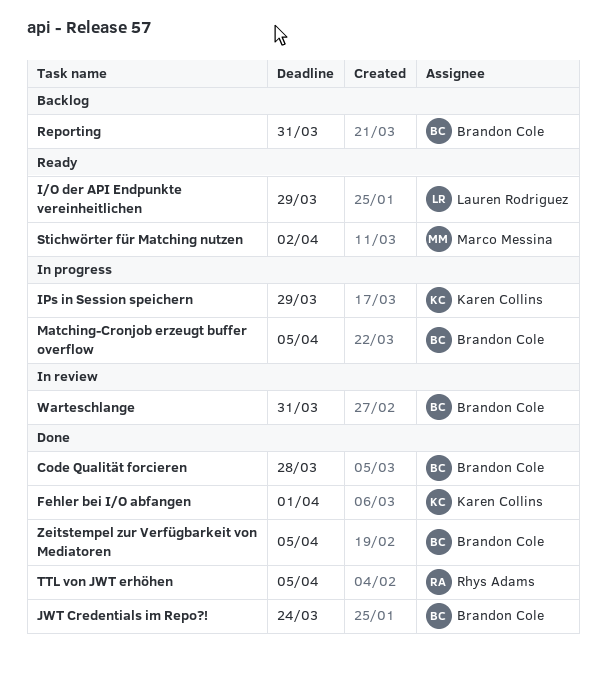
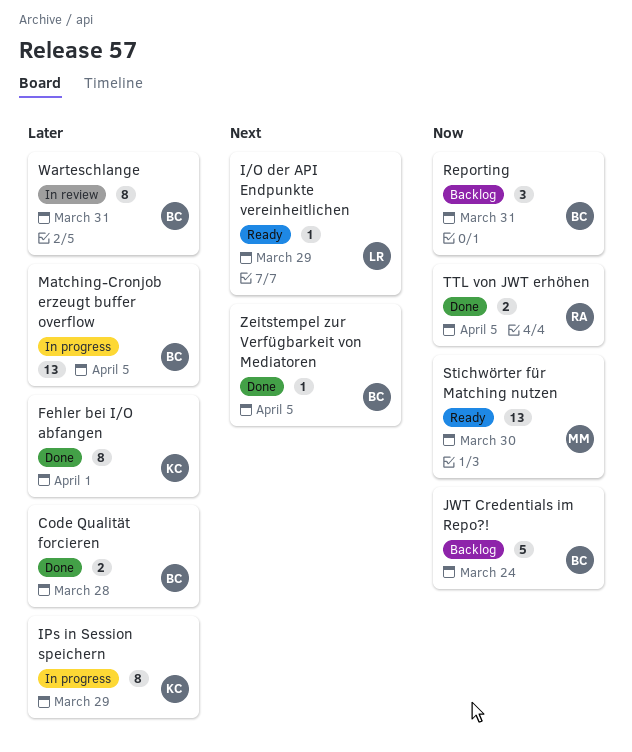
JWT Credentials im Repo?!, status: Done -> Backlog
Stichwörter für Matching nutzen, due: Apr 2 -> Mar 30

